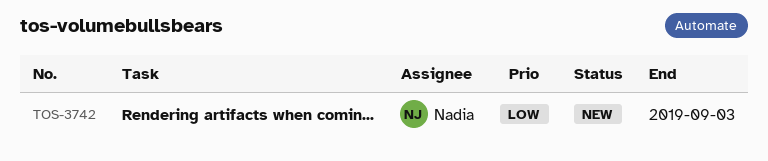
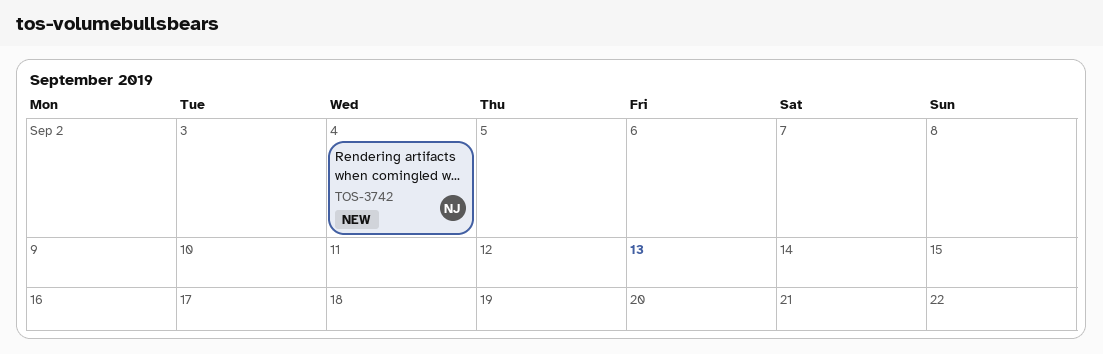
TOS-3742, due: Sep 3 -> Sep 4

